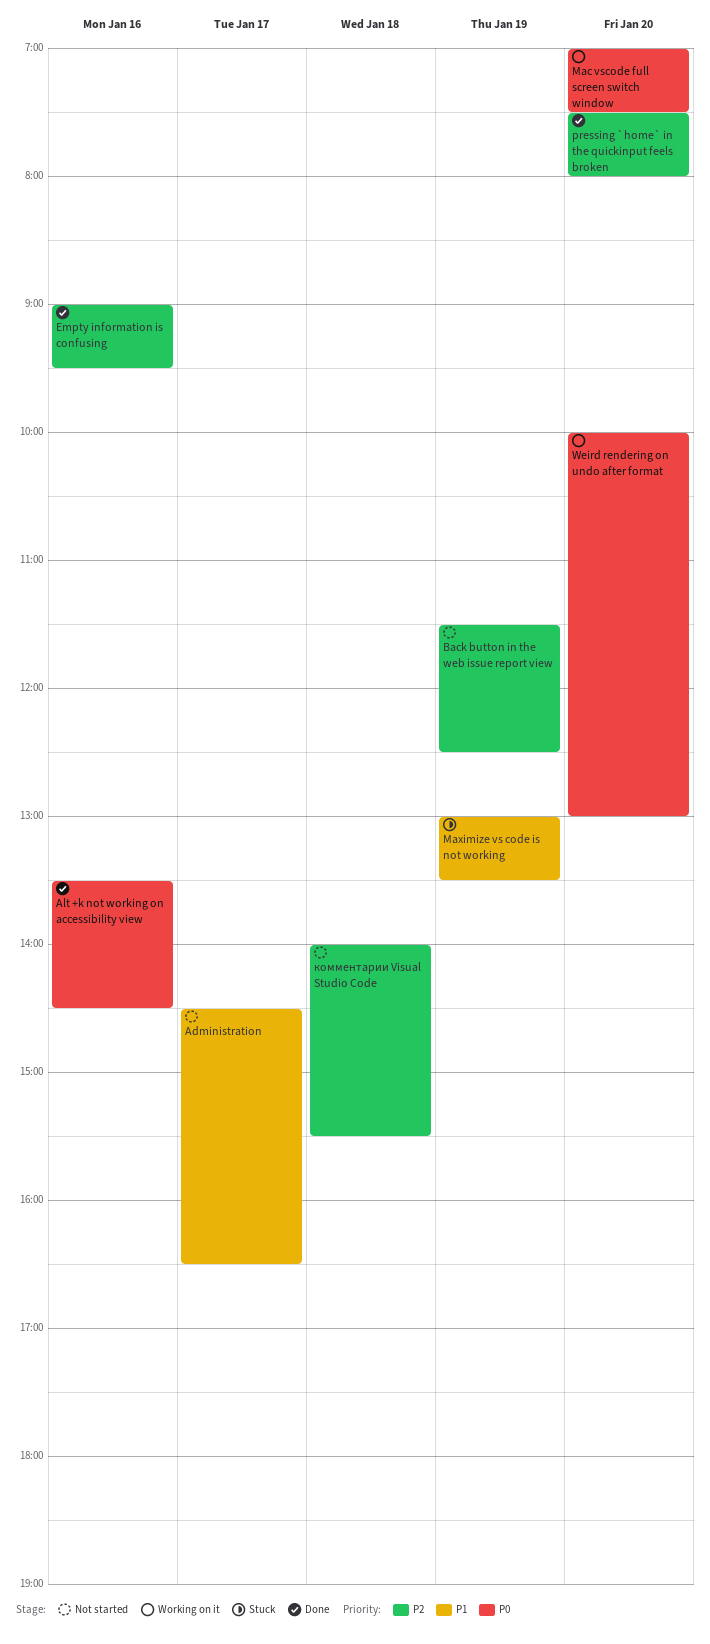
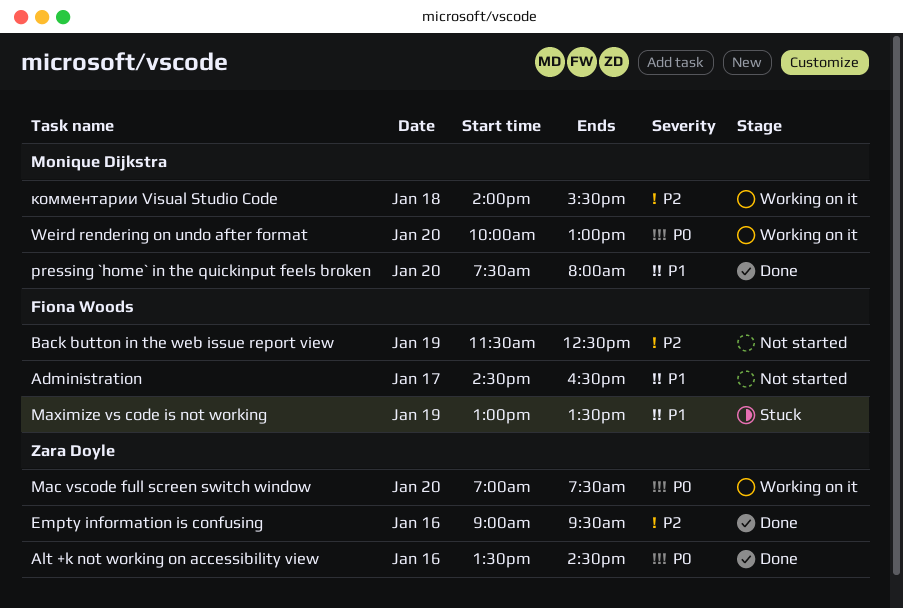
pressing `home` in the quickinput feels broken, priority: P2 -> P1
комментарии Visual Studio Code, status: Not started -> Working on it

